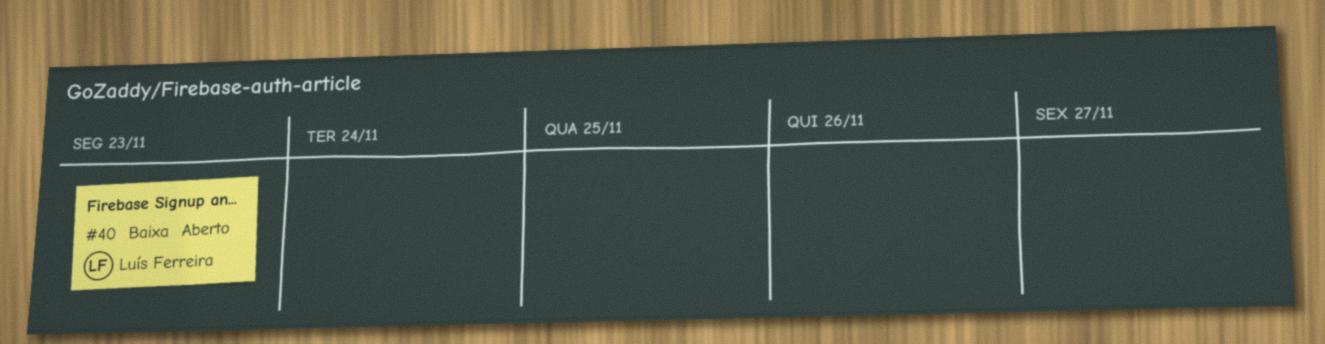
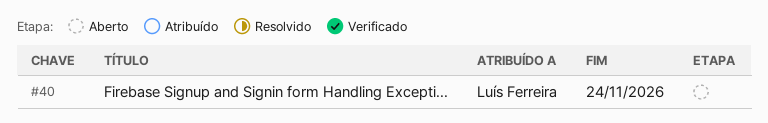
#40, due: Nov 23 -> Nov 24

